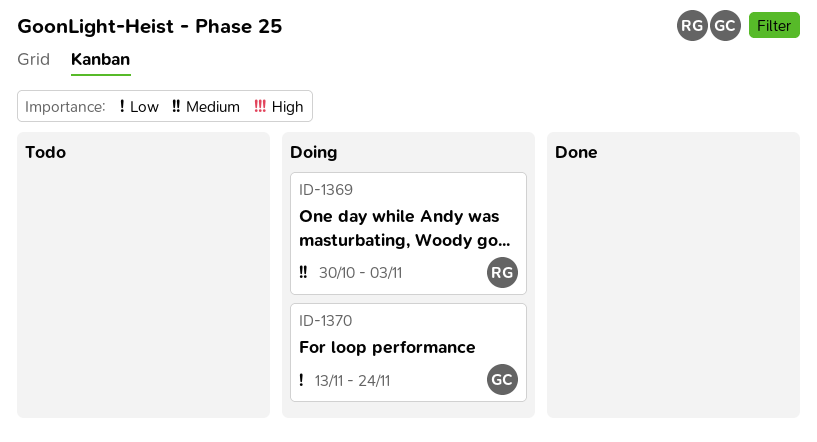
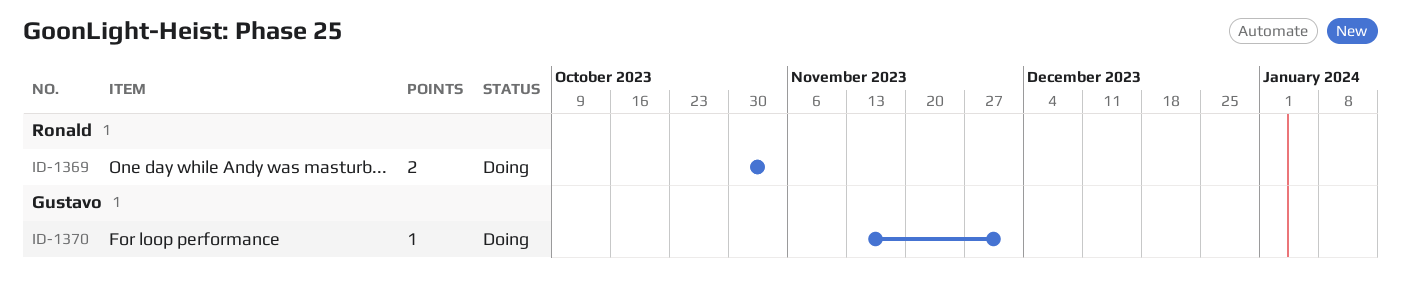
ID-1370, due: Nov 24 -> Dec 1

